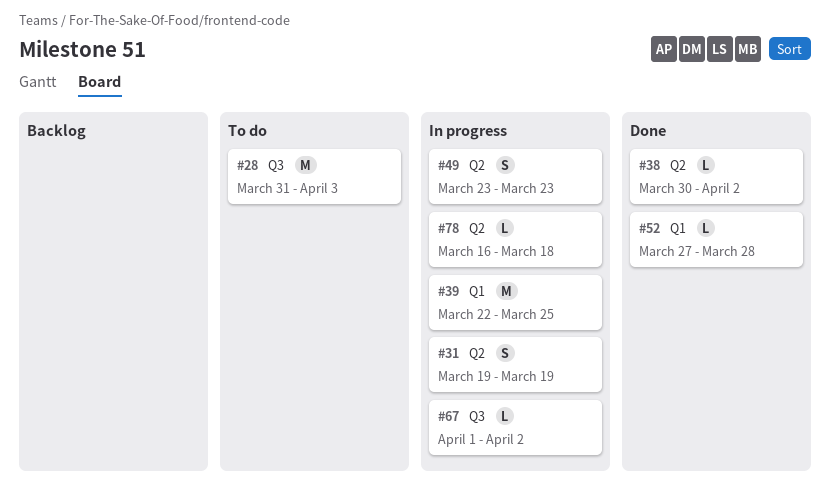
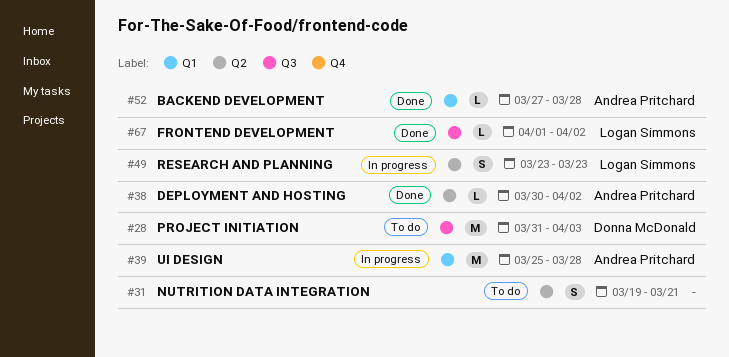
#31, status: In progress -> To do
#31, due: Mar 19 -> Mar 21
#39, start: Mar 22 -> Mar 25
#39, due: Mar 25 -> Mar 28
#67, status: In progress -> Done
#78: present -> none

